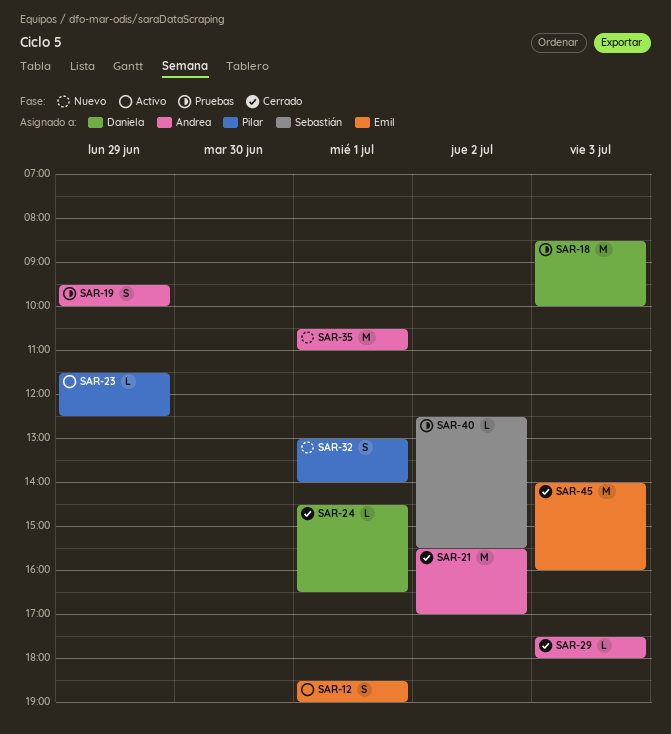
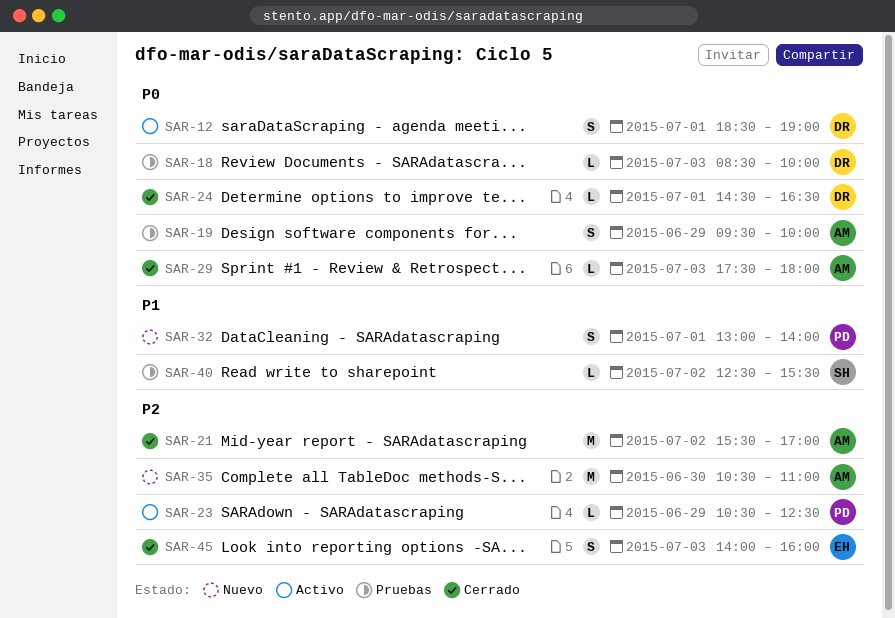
SAR-12, owner: Emil -> Daniela
SAR-18, estimate: M -> L
SAR-23, begins: 11:30 -> 10:30
SAR-35, day: Jul 1 -> Jun 30
SAR-45, estimate: M -> S

